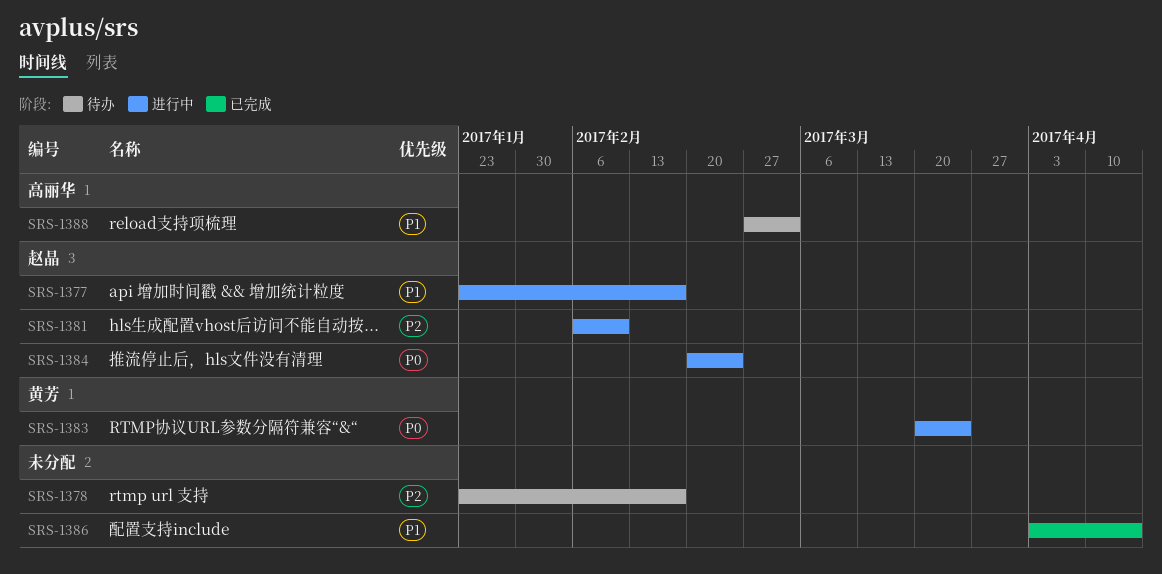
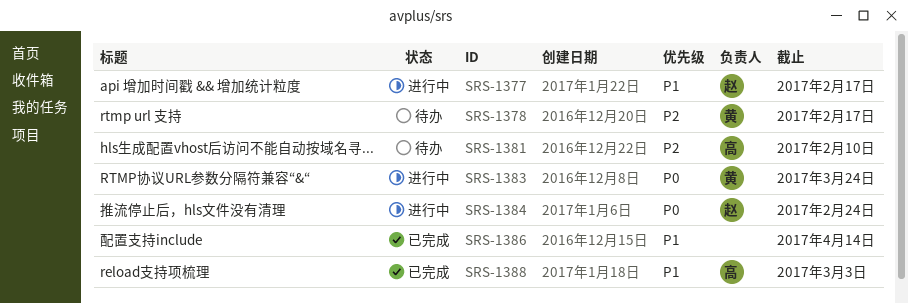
SRS-1378, owner: none -> 黄芳
SRS-1381, status: 进行中 -> 待办
SRS-1381, owner: 赵晶 -> 高丽华
SRS-1388, status: 待办 -> 已完成

